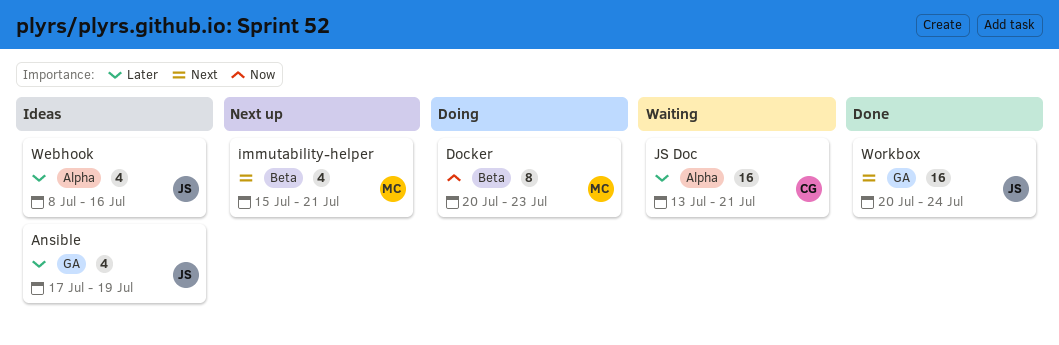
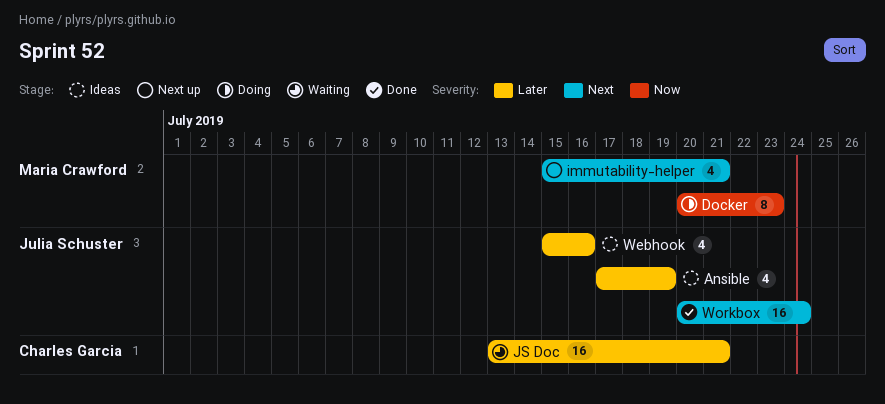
Webhook, start: Jul 8 -> Jul 15

